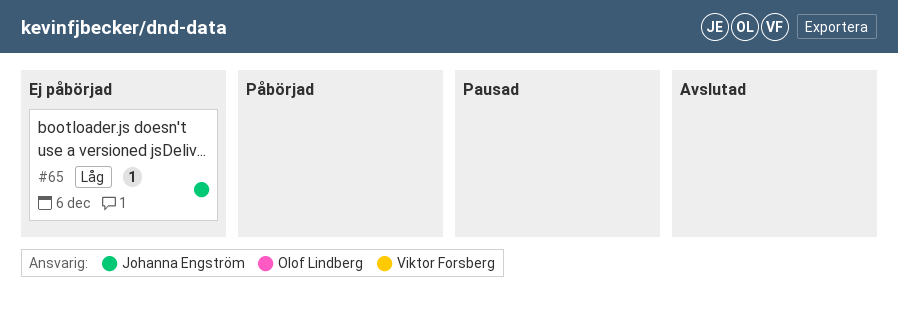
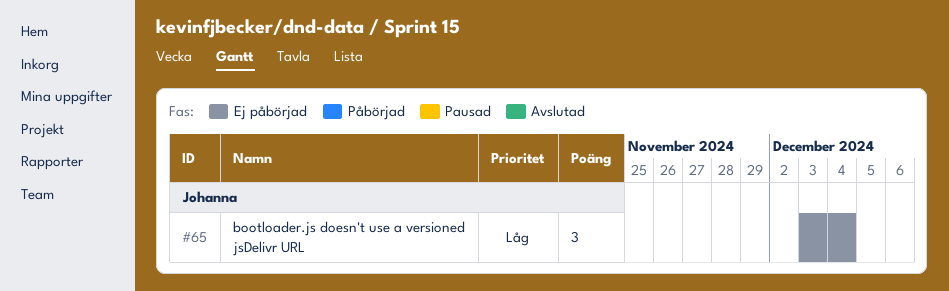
#65, estimate: 1 -> 3
#65, due: Dec 6 -> Dec 4

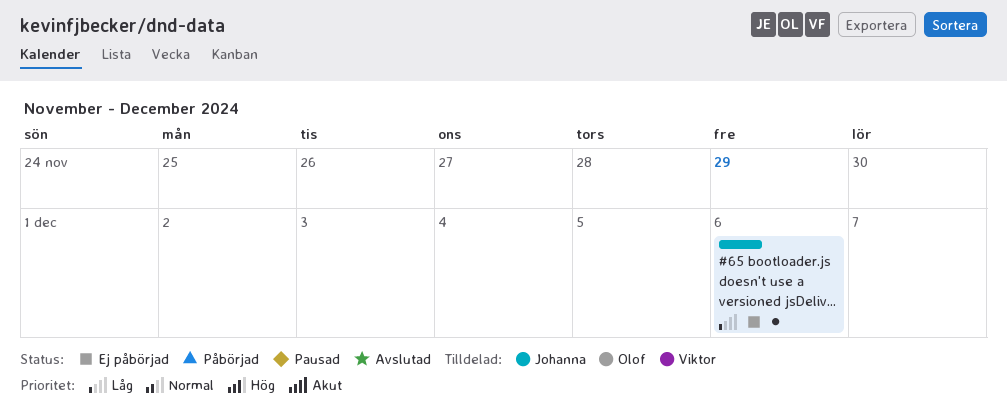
#65, estimate: 3 -> 1
#65, due: Dec 4 -> Dec 6

